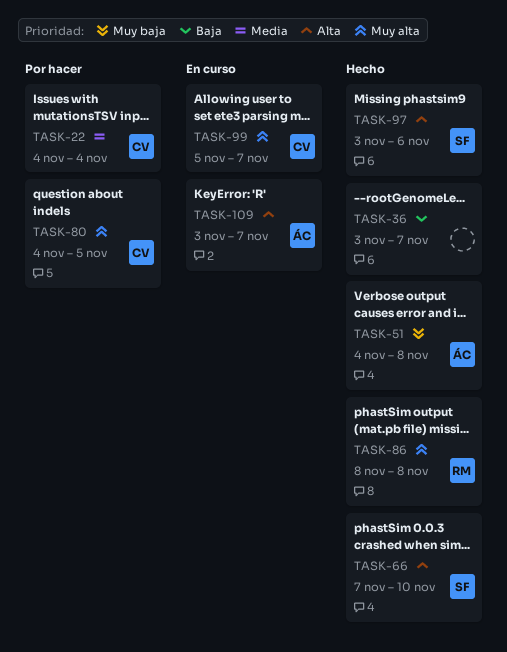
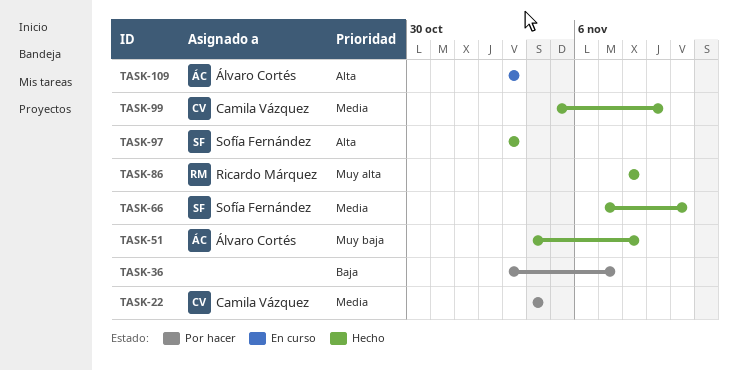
TASK-36, status: Hecho -> Por hacer
TASK-66, priority: Alta -> Media
TASK-80: present -> none
TASK-97, due: Nov 6 -> Nov 3
TASK-99, status: En curso -> Hecho
TASK-99, priority: Muy alta -> Media
TASK-99, due: Nov 7 -> Nov 9
TASK-109, due: Nov 7 -> Nov 3

